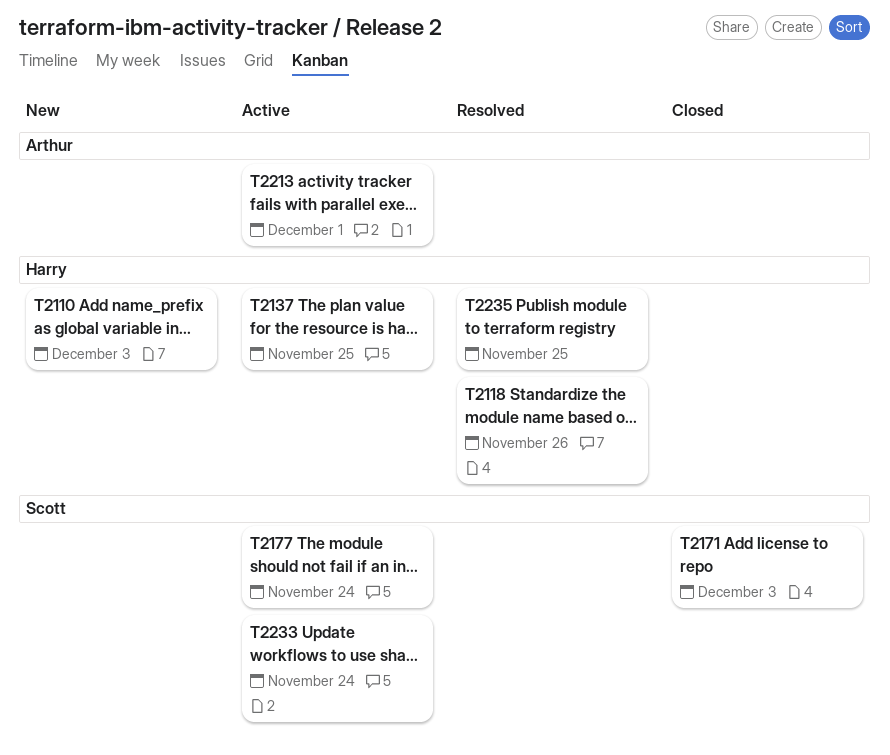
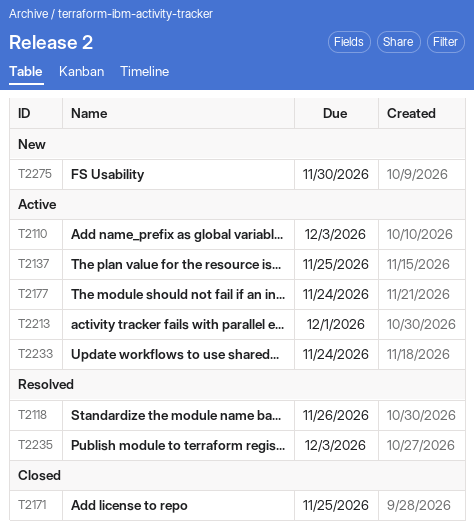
T2110, status: New -> Active
T2171, due: Dec 3 -> Nov 25
T2235, due: Nov 25 -> Dec 3
T2275: none -> present

